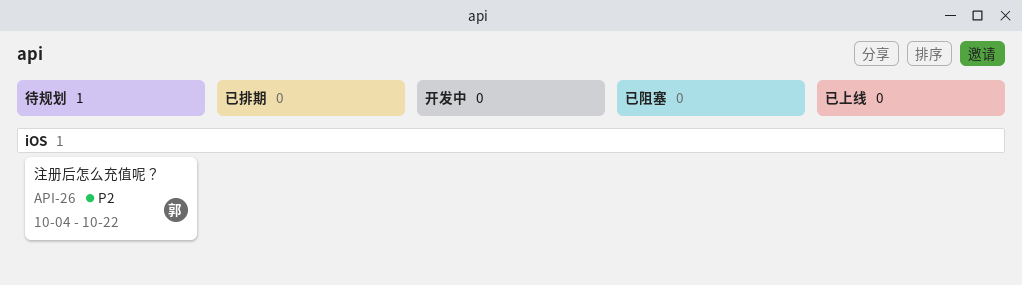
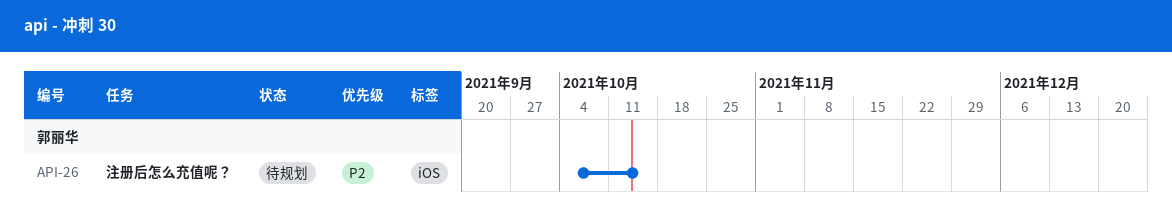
API-26, due: Oct 22 -> Oct 15

